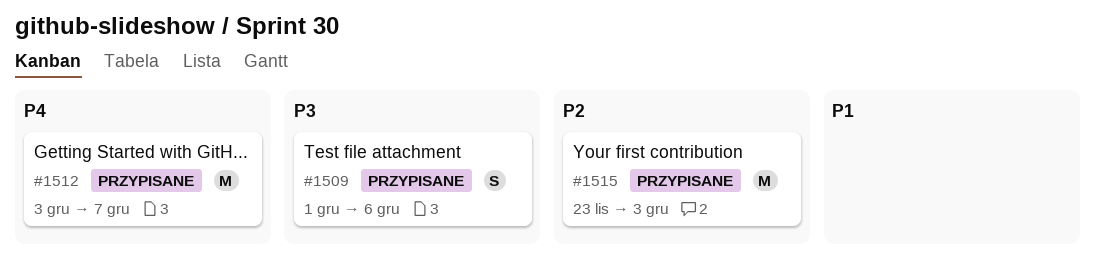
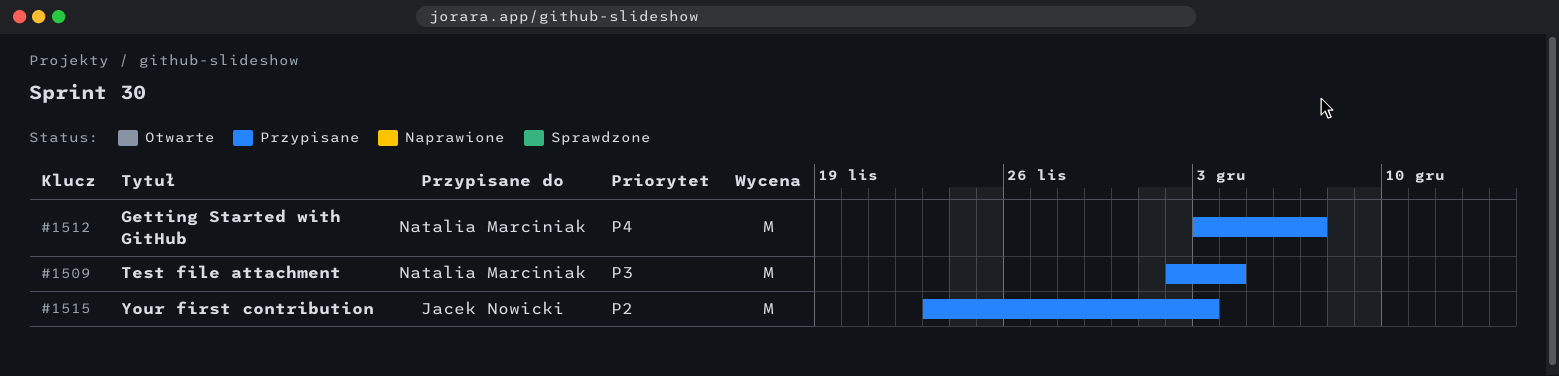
#1509, estimate: S -> M
#1509, start: Dec 1 -> Dec 2
#1509, due: Dec 6 -> Dec 4

